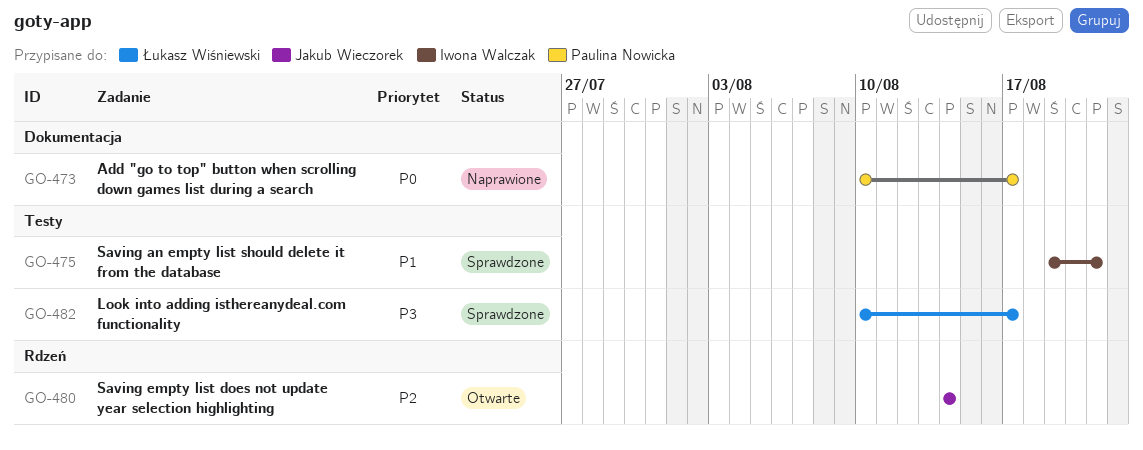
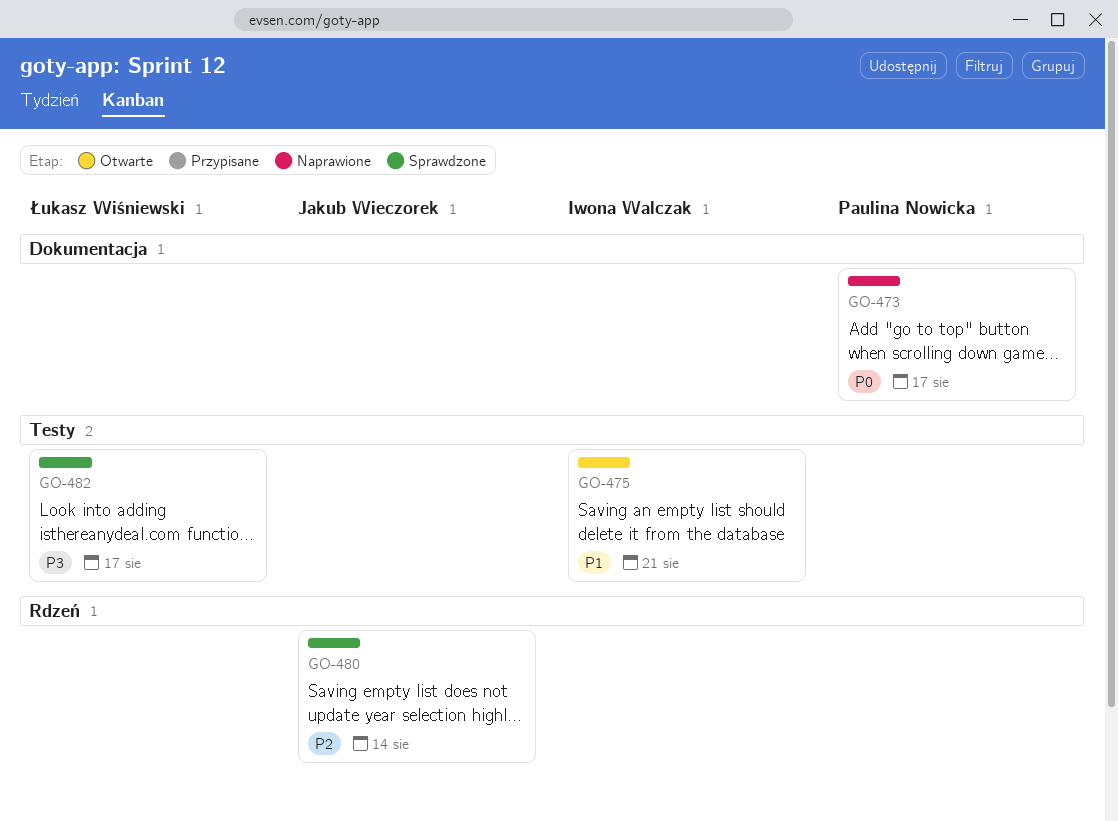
GO-475, status: Sprawdzone -> Otwarte
GO-480, status: Otwarte -> Sprawdzone

